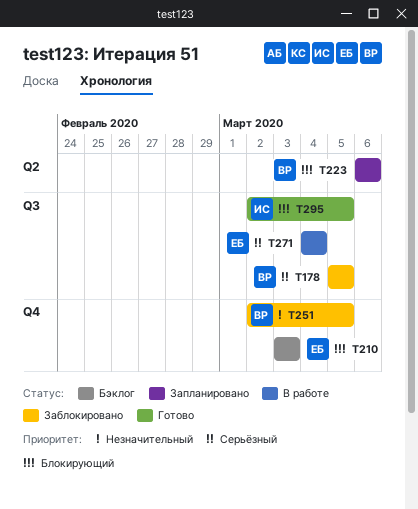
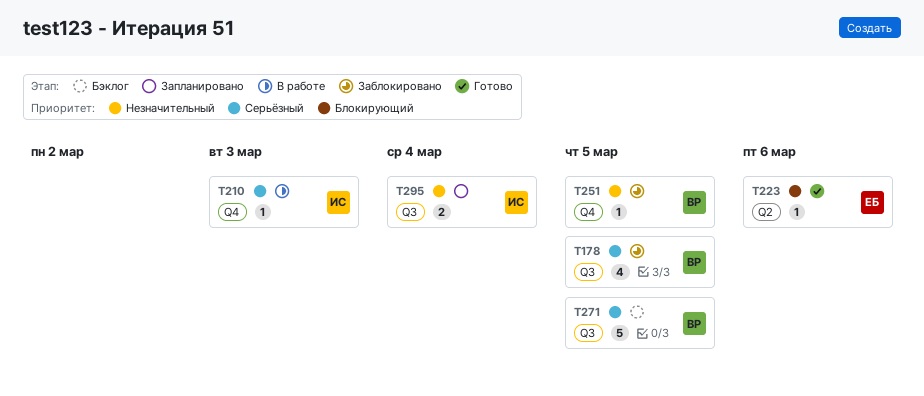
T210, status: Бэклог -> В работе
T210, owner: ЕБ -> ИС
T210, priority: Блокирующий -> Серьёзный
T223, status: Запланировано -> Готово
T223, owner: ВР -> ЕБ
T271, status: В работе -> Бэклог
T271, owner: ЕБ -> ВР
T271, due: Mar 4 -> Mar 5
T295, status: Готово -> Запланировано
T295, priority: Блокирующий -> Незначительный
T295, due: Mar 5 -> Mar 4

